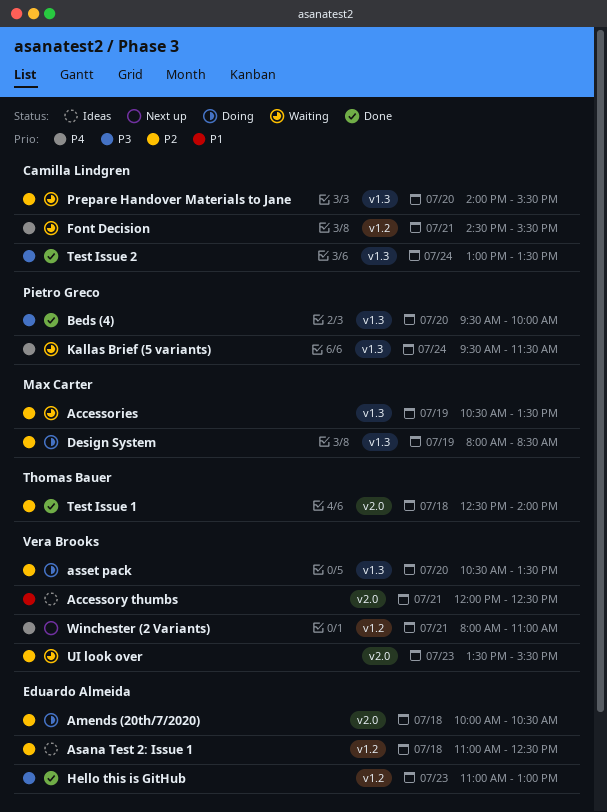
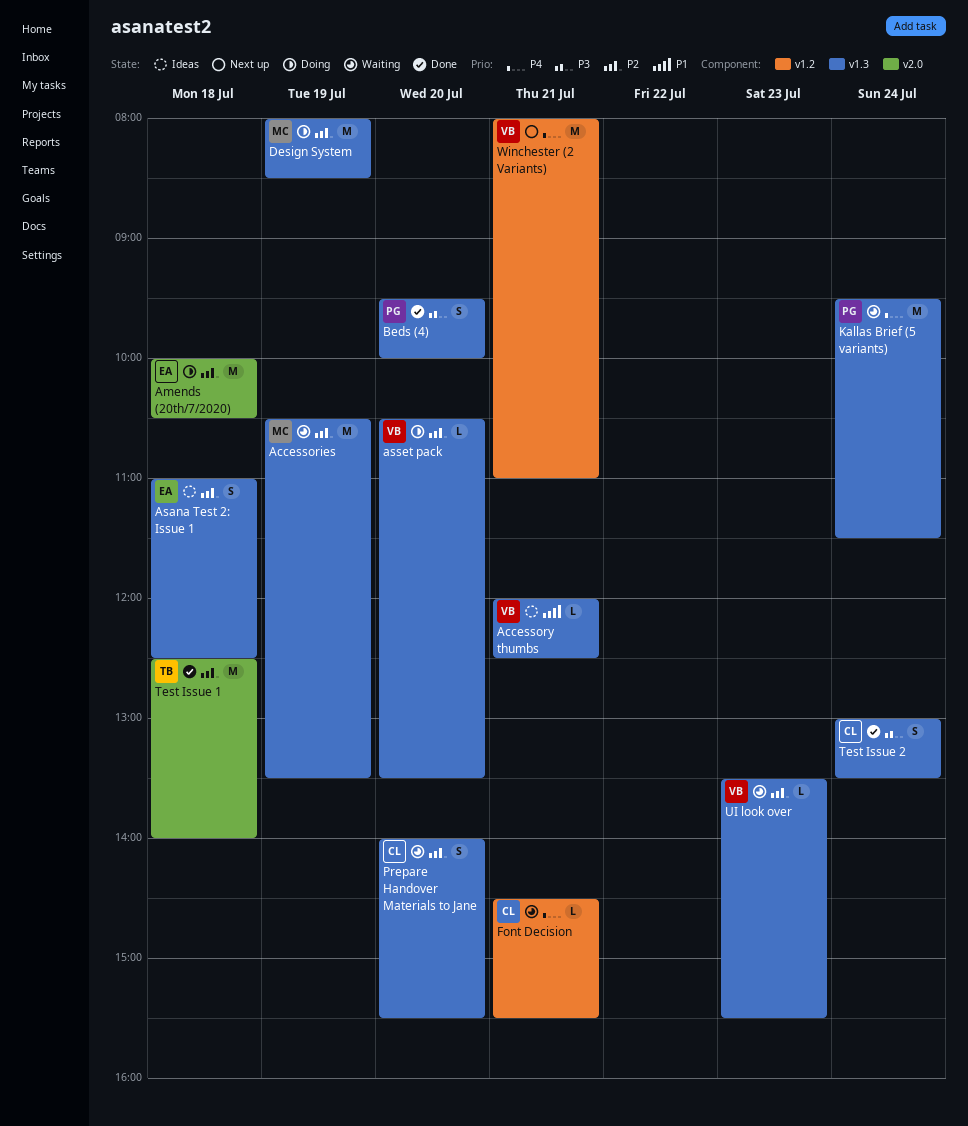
Accessory thumbs, label: v2.0 -> v1.3
Asana Test 2: Issue 1, label: v1.2 -> v1.3
Hello this is GitHub: present -> none
UI look over, label: v2.0 -> v1.3

